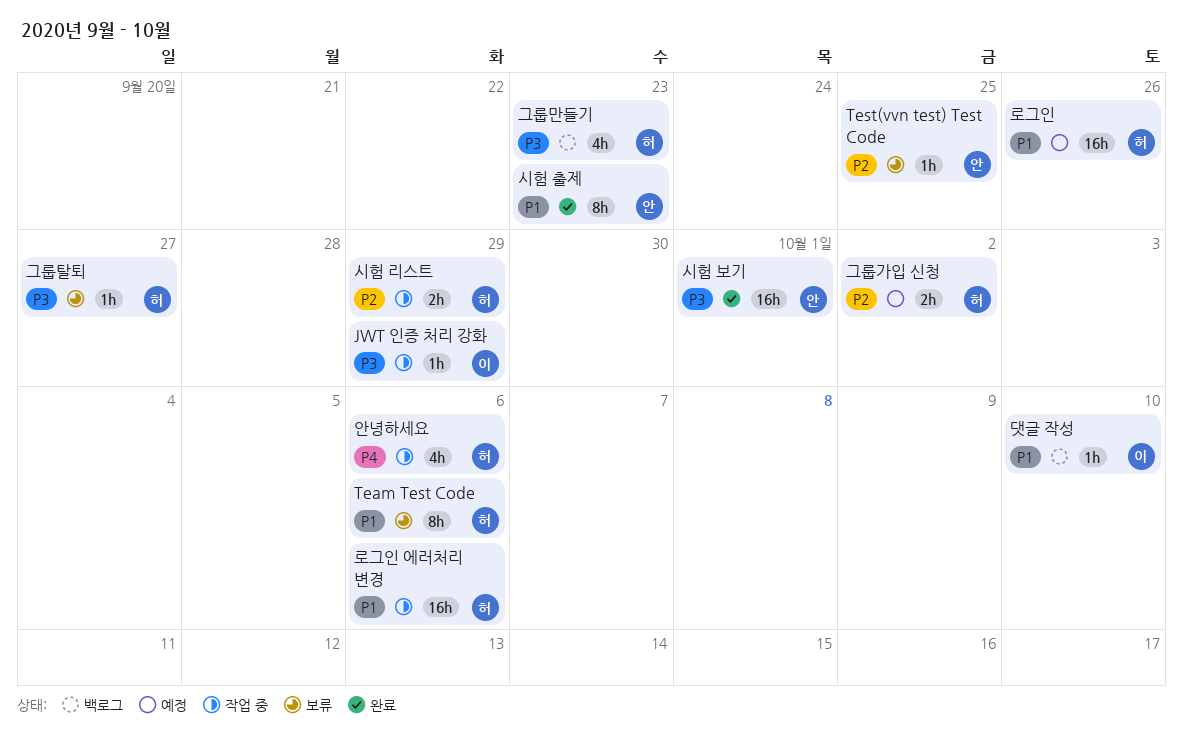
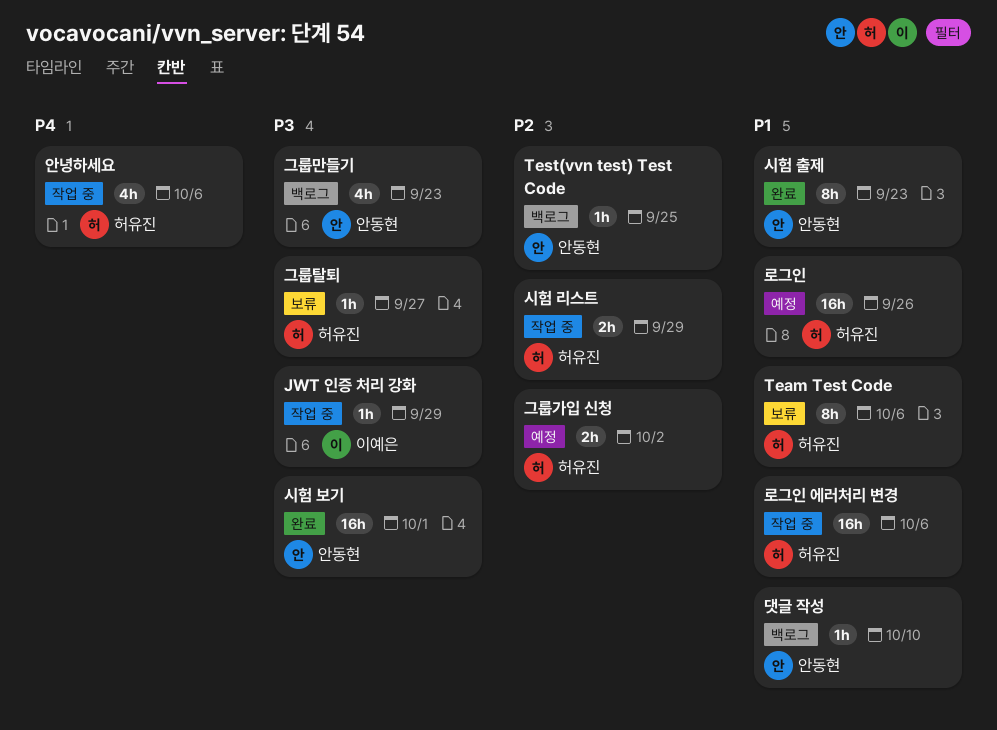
Test(vvn test) Test Code, status: 보류 -> 백로그
그룹만들기, owner: 허유진 -> 안동현
댓글 작성, owner: 이예은 -> 안동현

